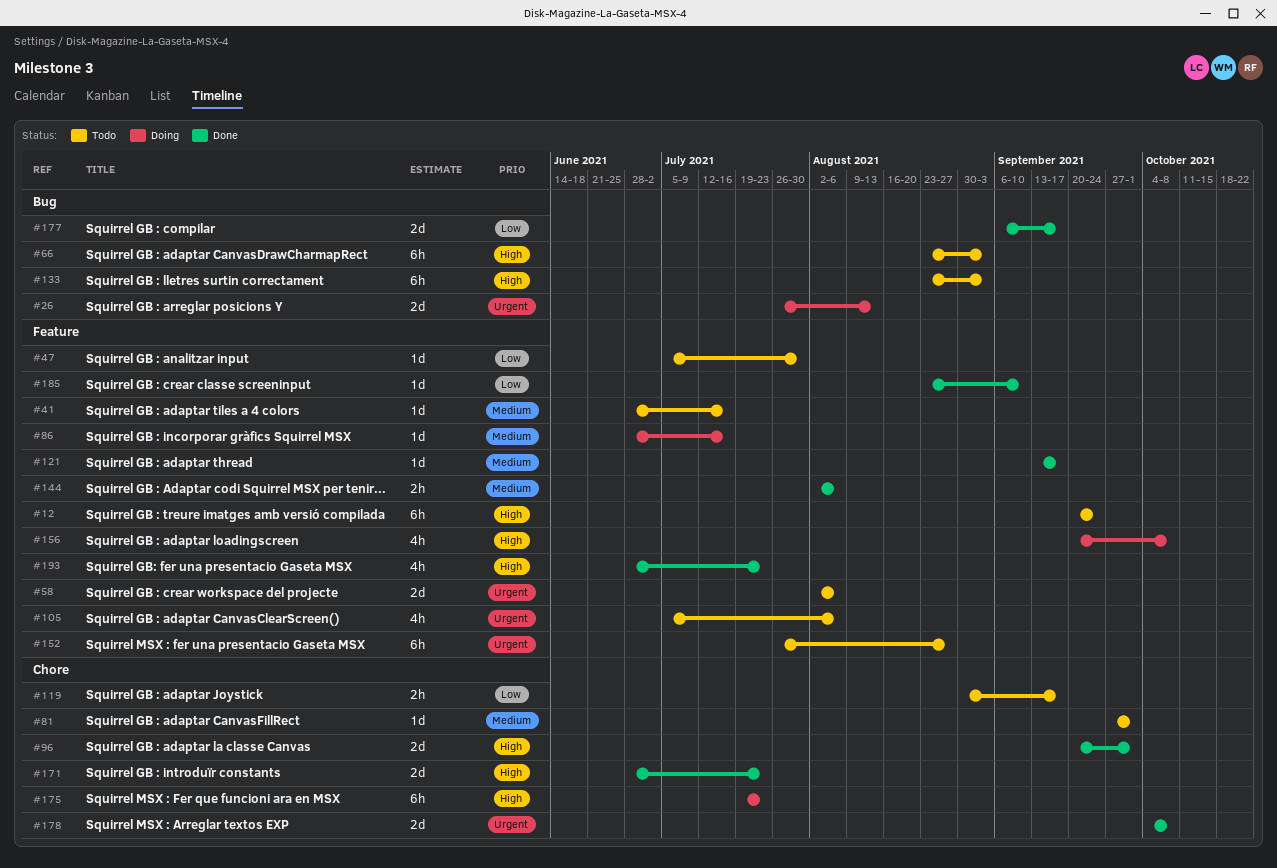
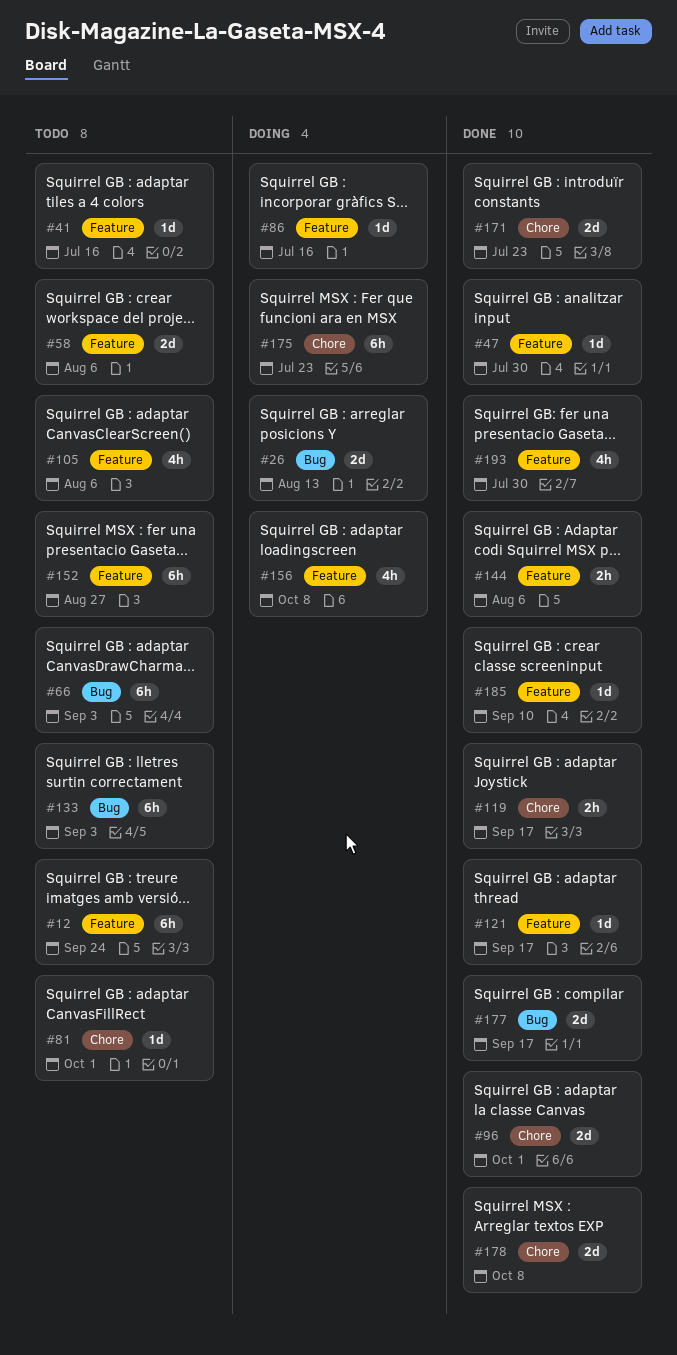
#47, status: Todo -> Done
#119, status: Todo -> Done
#193, due: Jul 23 -> Jul 30

